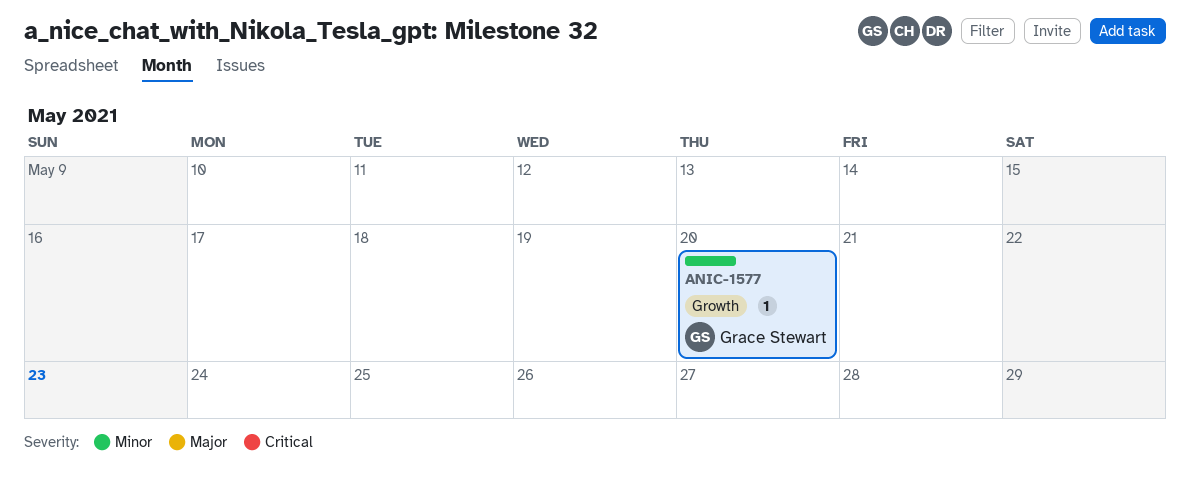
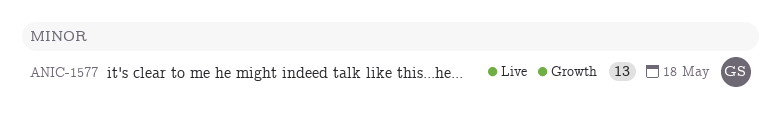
ANIC-1577, estimate: 1 -> 13
ANIC-1577, due: May 20 -> May 18

